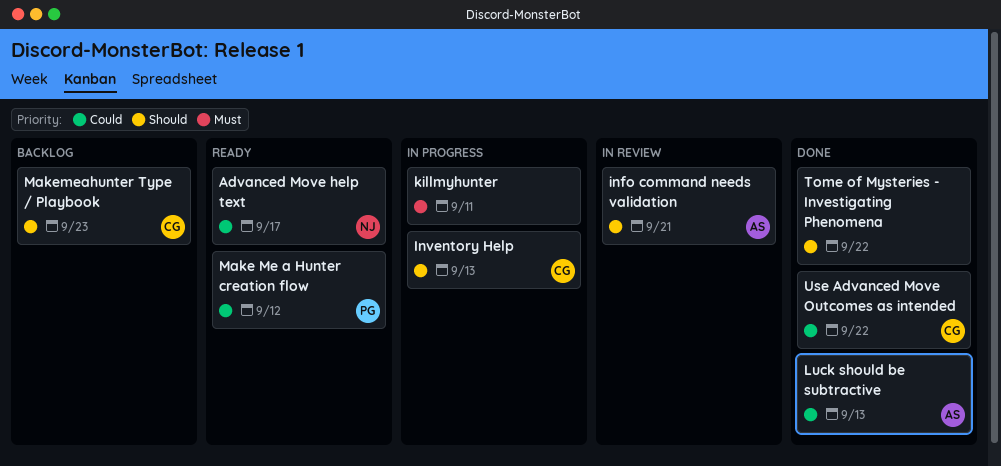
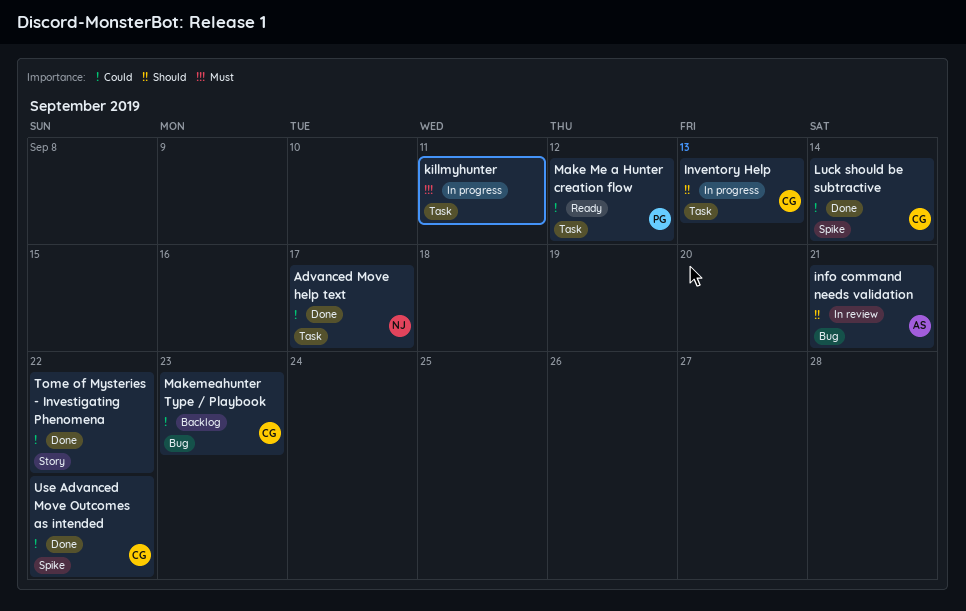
Advanced Move help text, status: Ready -> Done
Luck should be subtractive, owner: AS -> CG
Luck should be subtractive, due: Sep 13 -> Sep 14
Makemeahunter Type / Playbook, priority: Should -> Could
Tome of Mysteries - Investigating Phenomena, priority: Should -> Could

